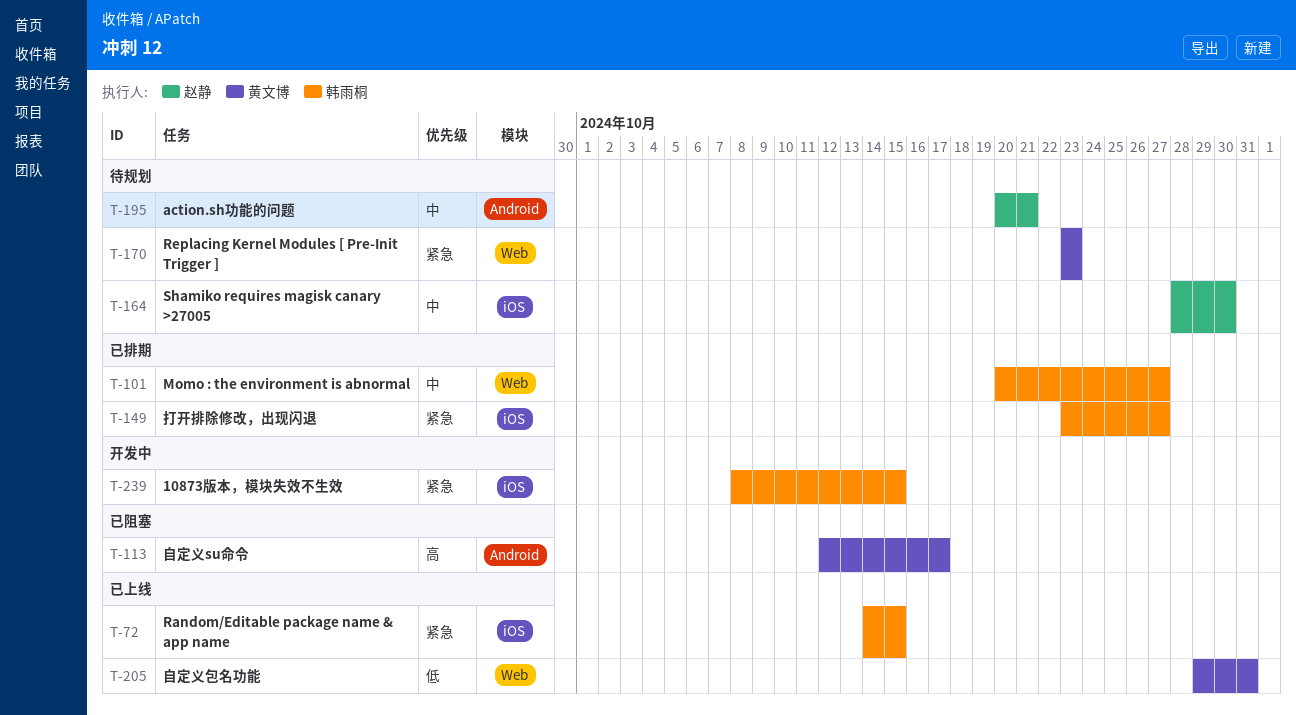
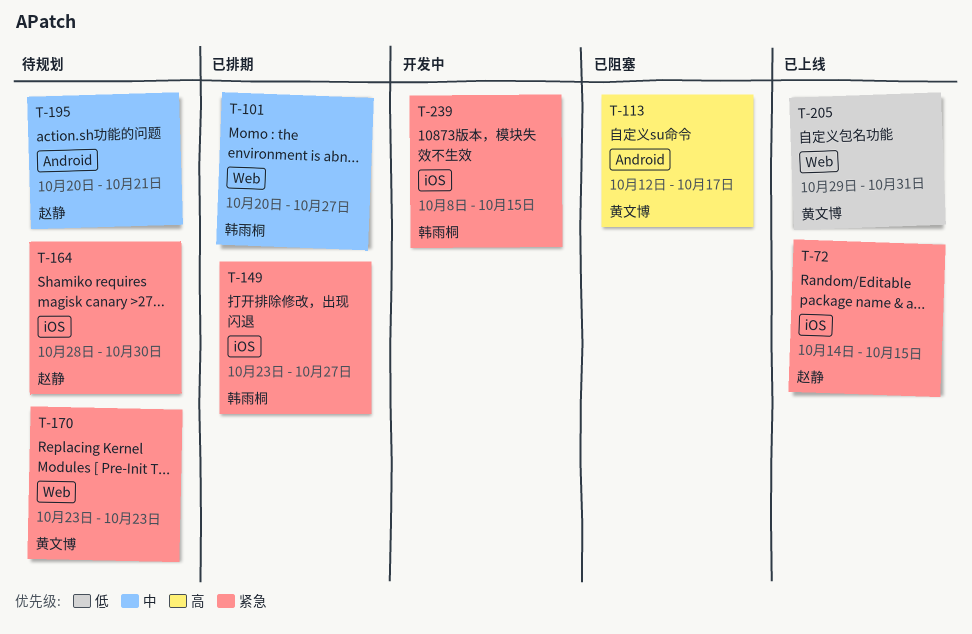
T-72, owner: 韩雨桐 -> 赵静
T-164, priority: 中 -> 紧急

